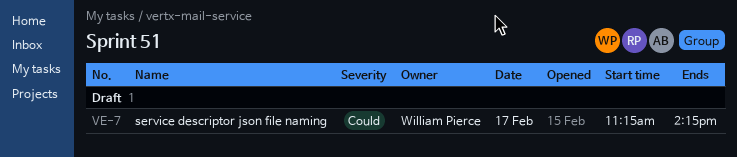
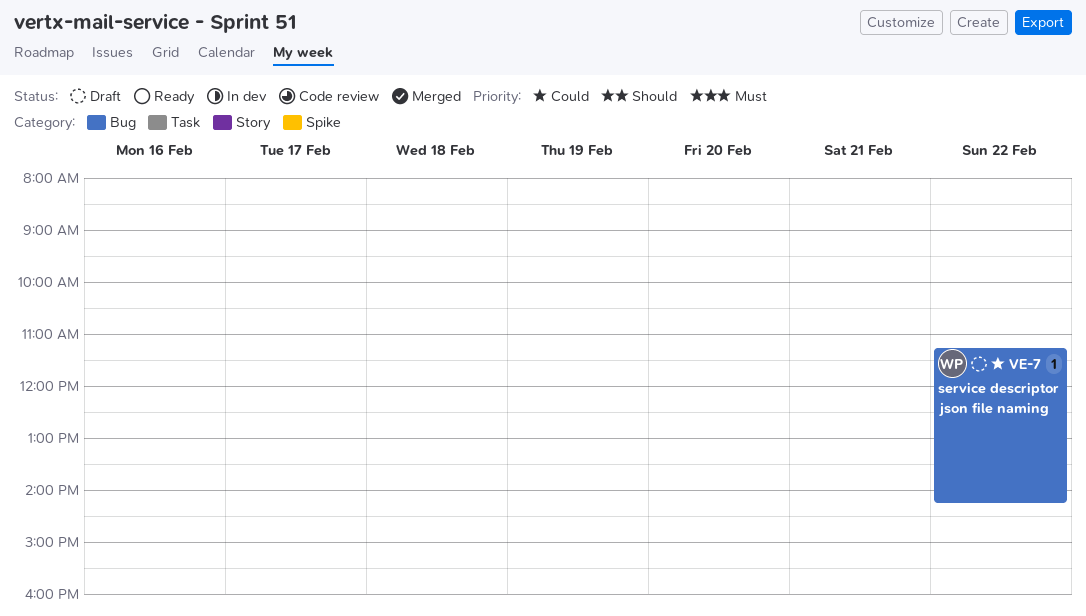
VE-7, day: Feb 17 -> Feb 22

